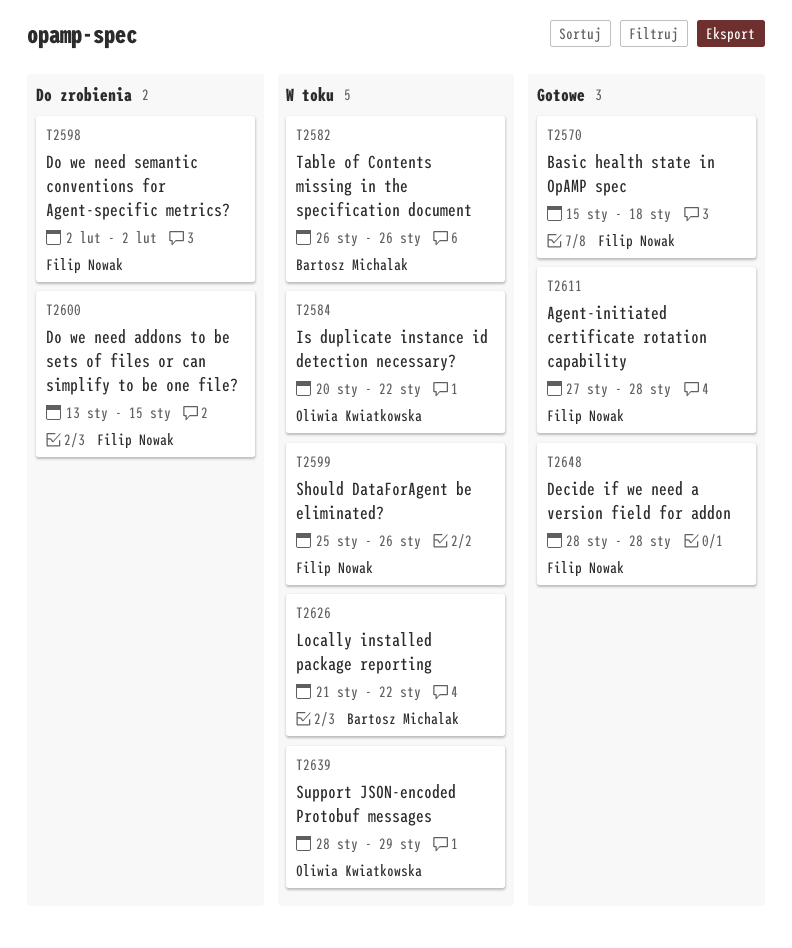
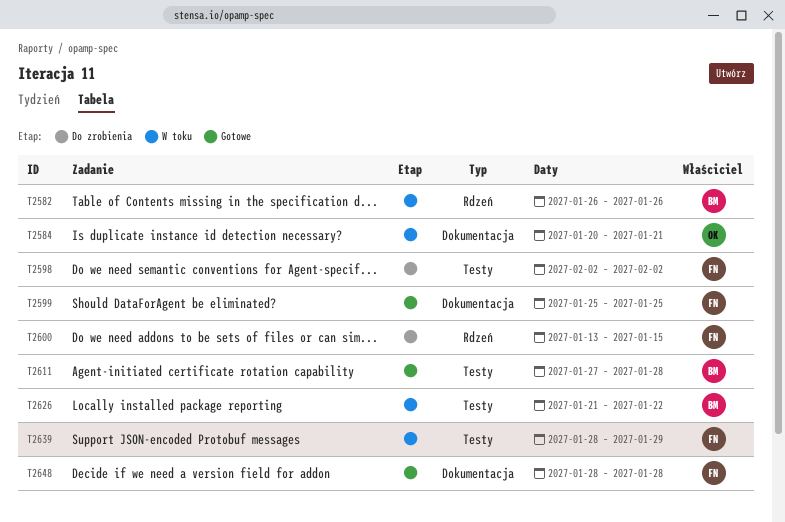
T2570: present -> none
T2584, due: Jan 22 -> Jan 21
T2599, status: W toku -> Gotowe
T2599, due: Jan 26 -> Jan 25
T2611, owner: Filip Nowak -> Bartosz Michalak
T2639, owner: Oliwia Kwiatkowska -> Filip Nowak

